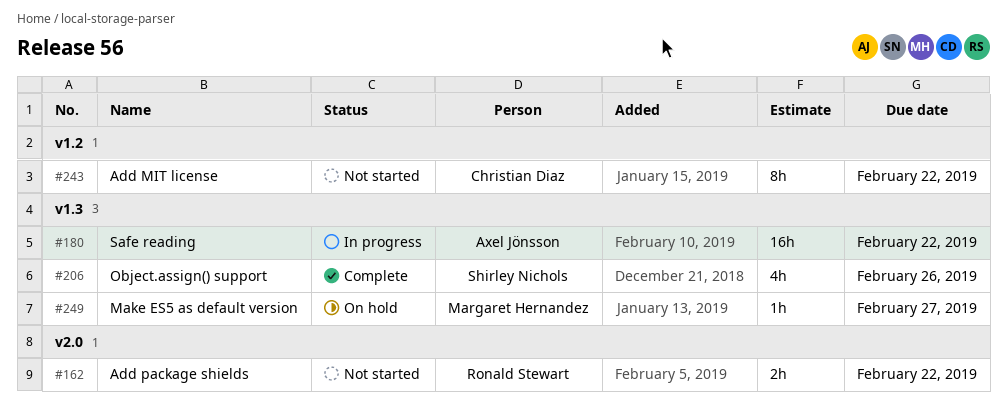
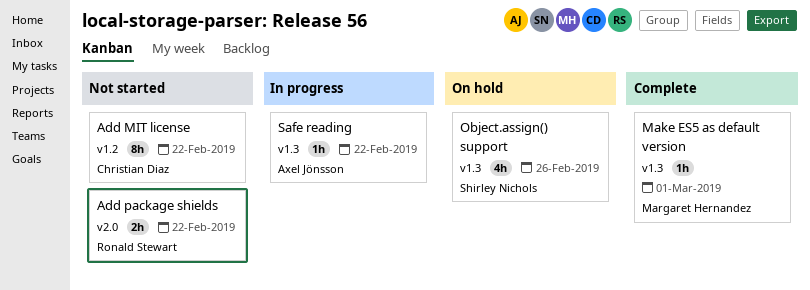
Make ES5 as default version, status: On hold -> Complete
Make ES5 as default version, due: Feb 27 -> Mar 1
Object.assign() support, status: Complete -> On hold
Safe reading, estimate: 16h -> 1h

